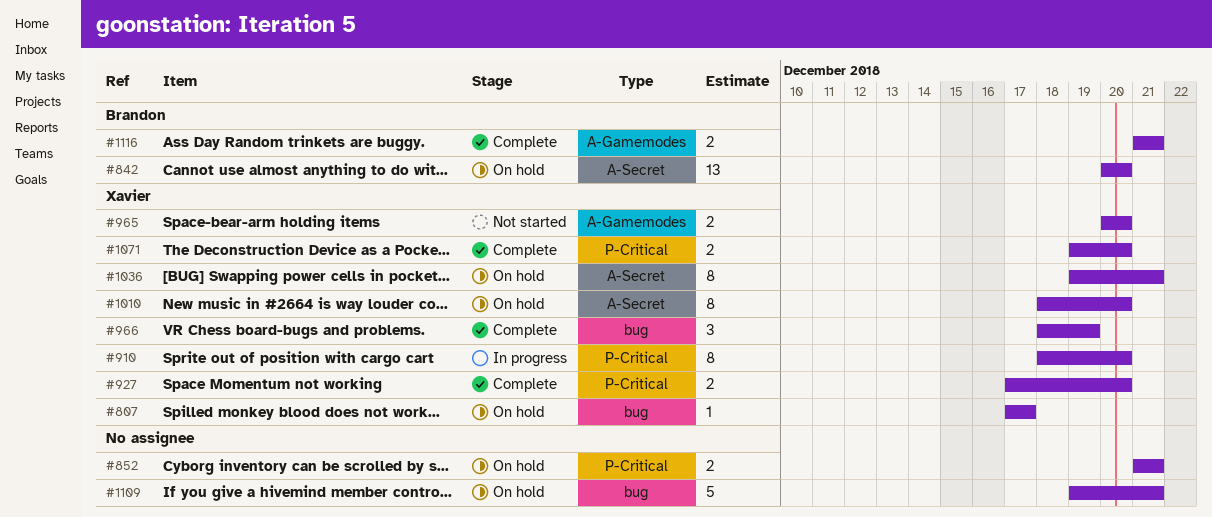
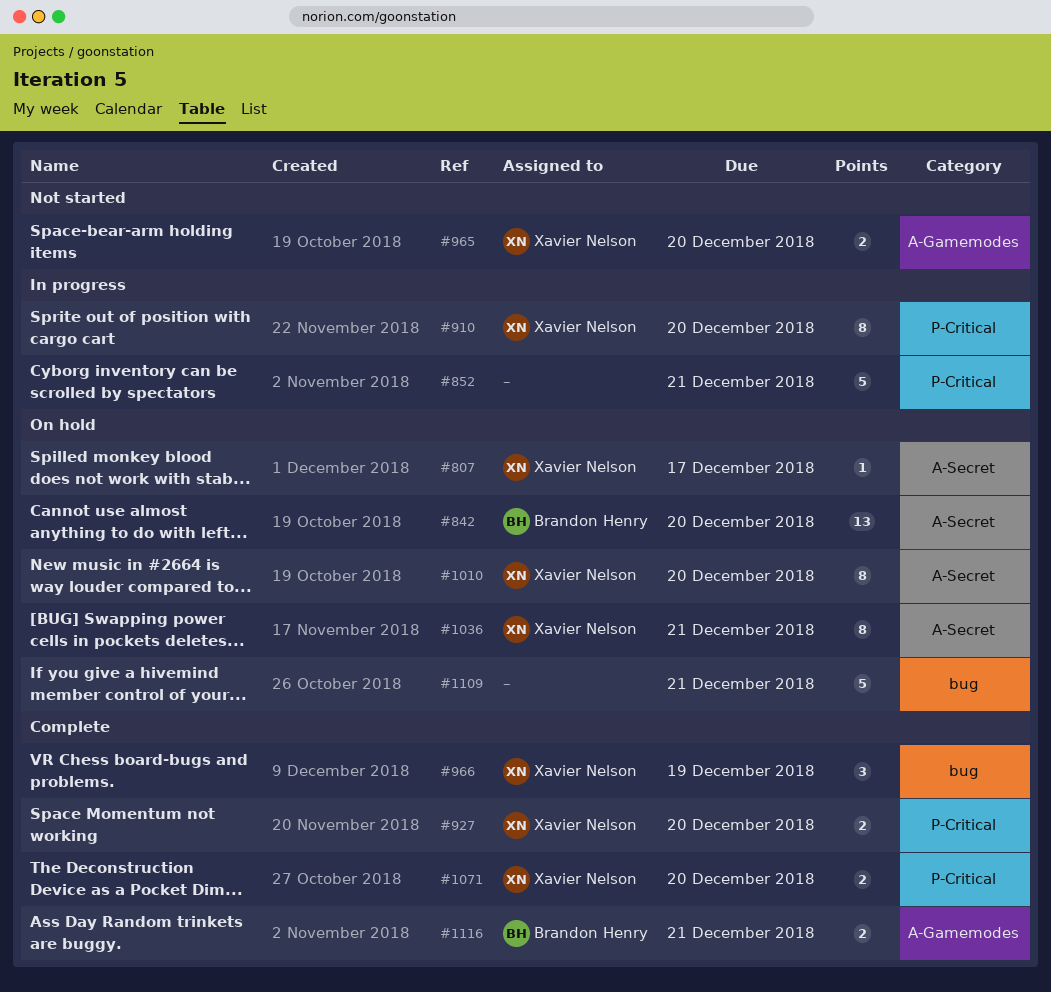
#807, label: bug -> A-Secret
#852, status: On hold -> In progress
#852, estimate: 2 -> 5

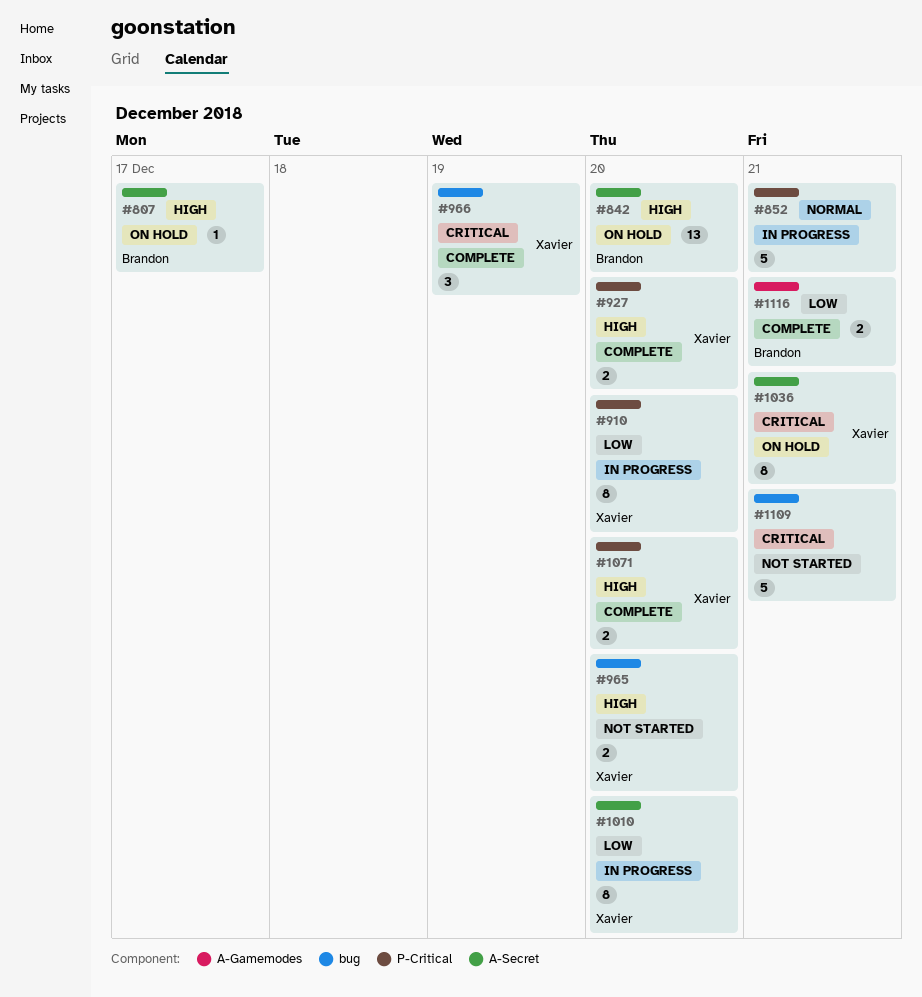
#807, owner: Xavier Nelson -> Brandon Henry
#965, label: A-Gamemodes -> bug
#1010, status: On hold -> In progress
#1109, status: On hold -> Not started

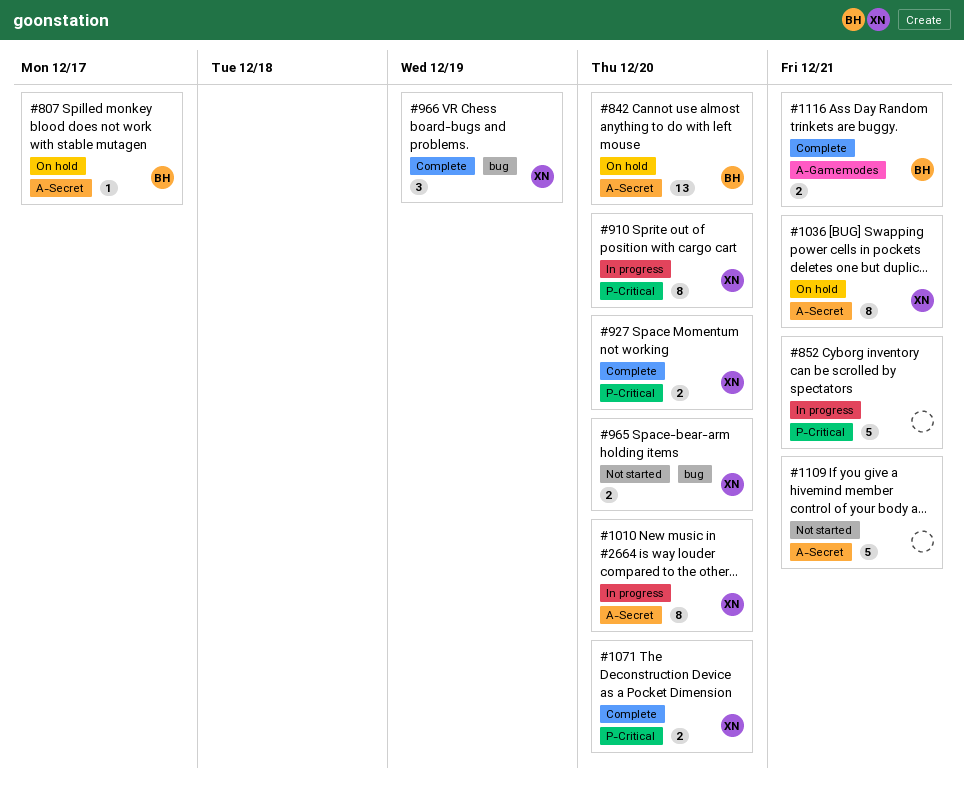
#1109, label: bug -> A-Secret

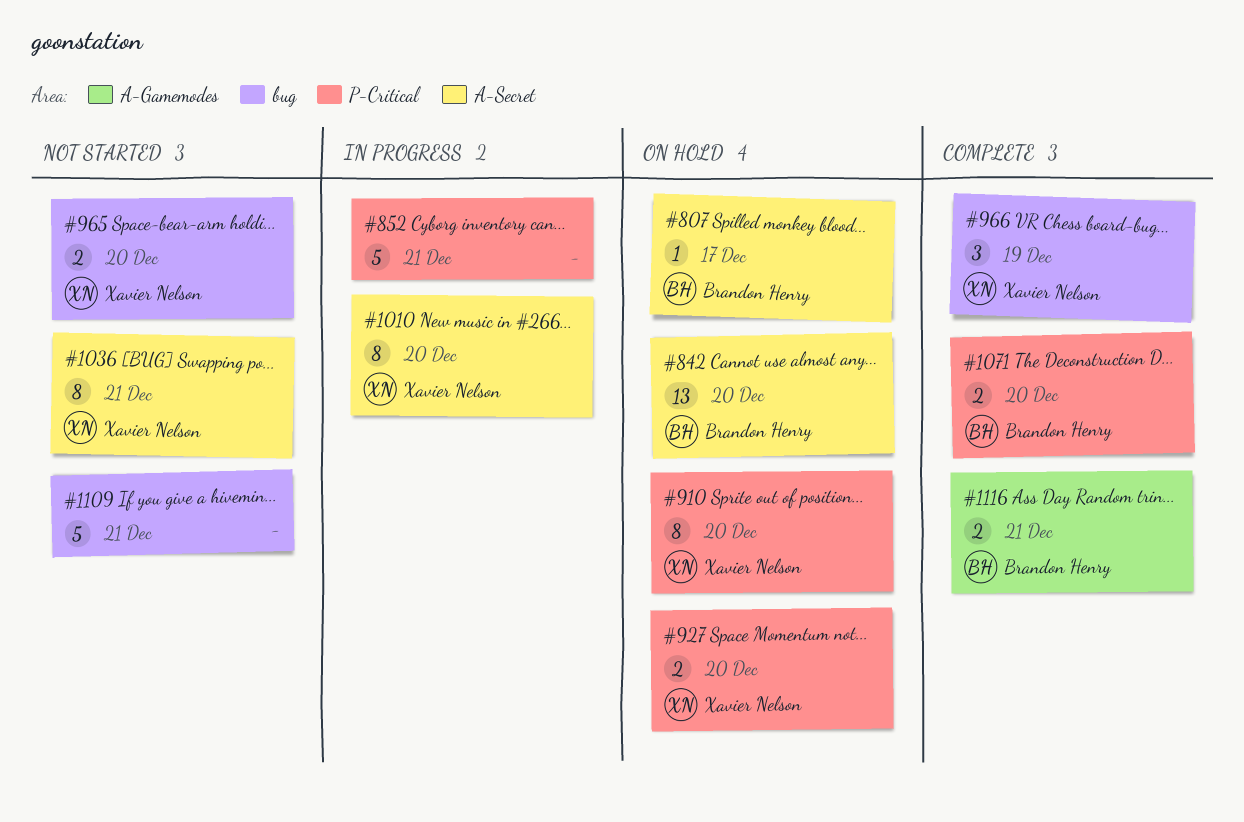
#910, status: In progress -> On hold
#927, status: Complete -> On hold
#1036, status: On hold -> Not started
#1071, owner: Xavier Nelson -> Brandon Henry
#1109, label: A-Secret -> bug

